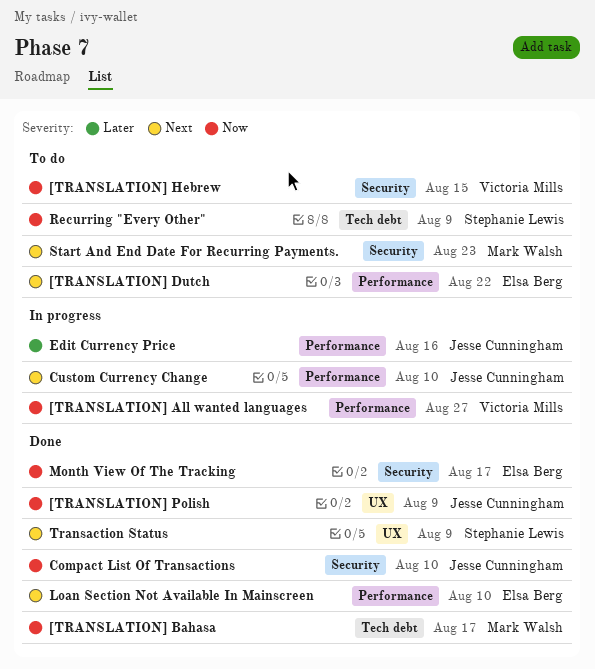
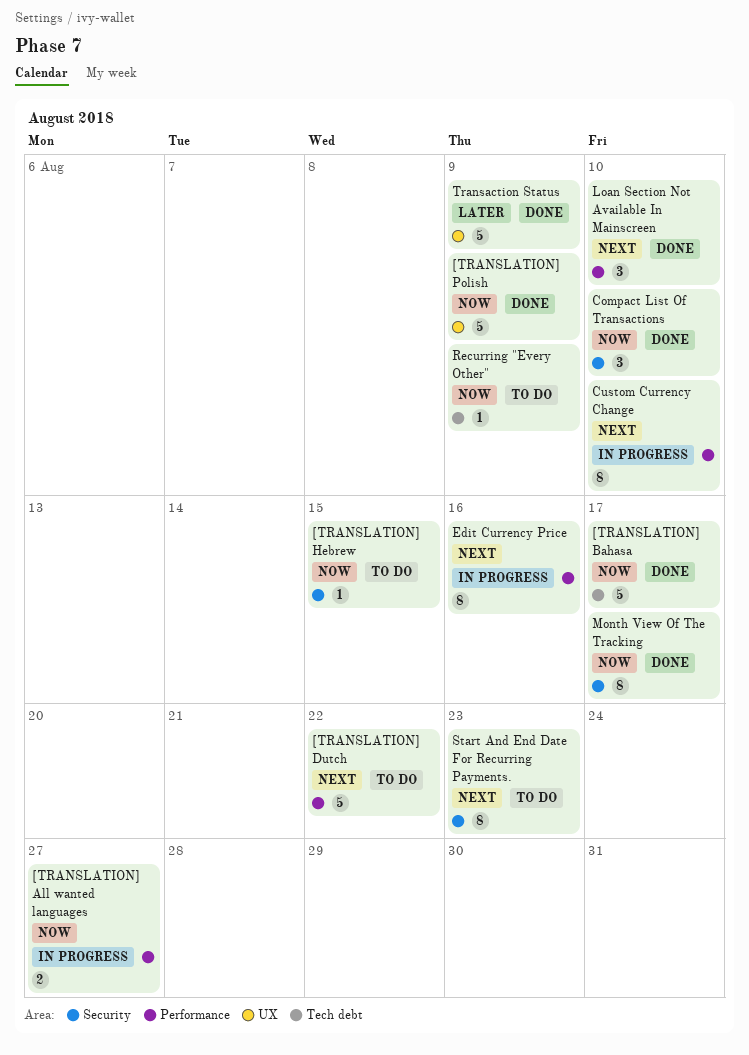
Edit Currency Price, priority: Later -> Next
Transaction Status, priority: Next -> Later

